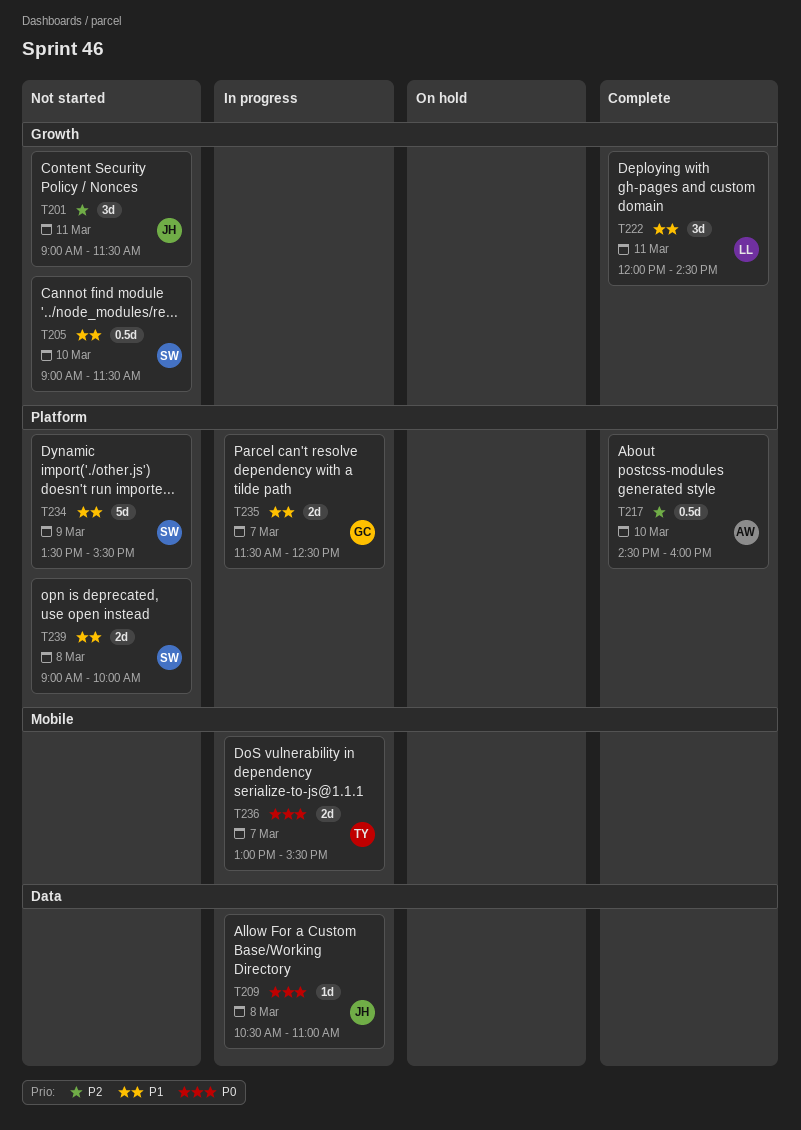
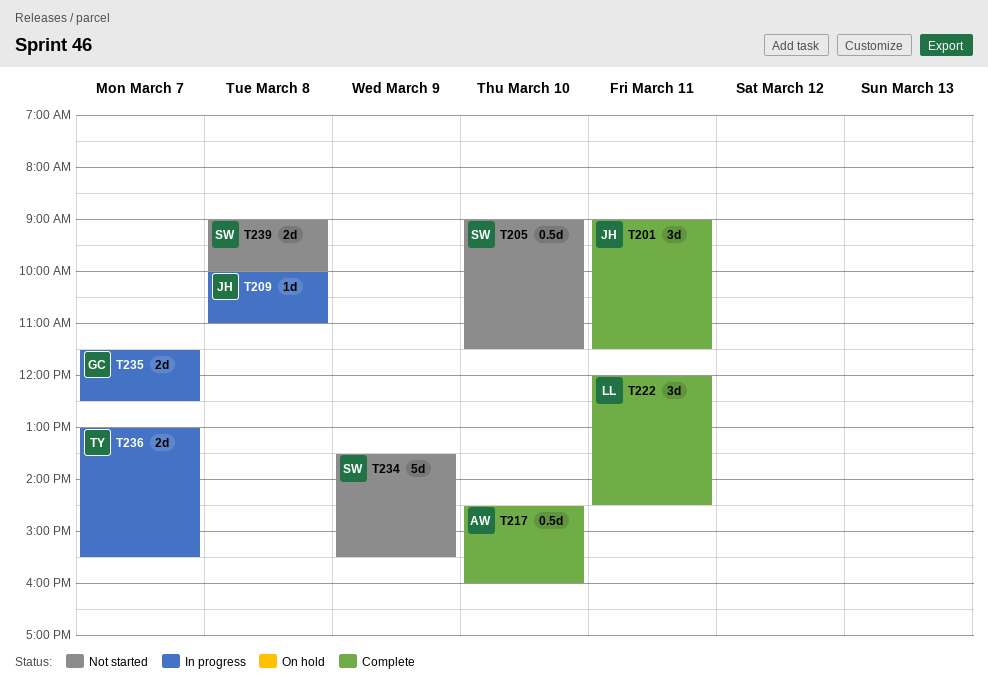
T201, status: Not started -> Complete
T209, begins: 10:30 -> 10:00

